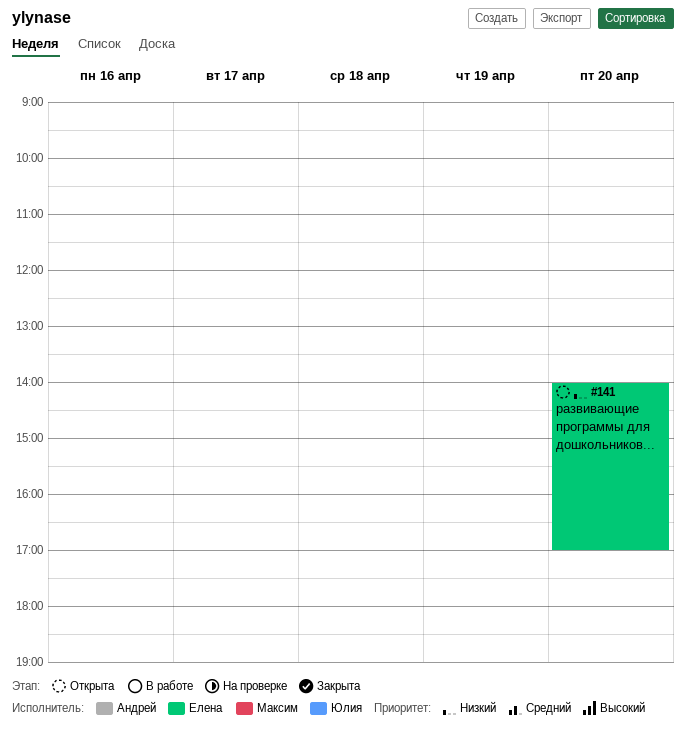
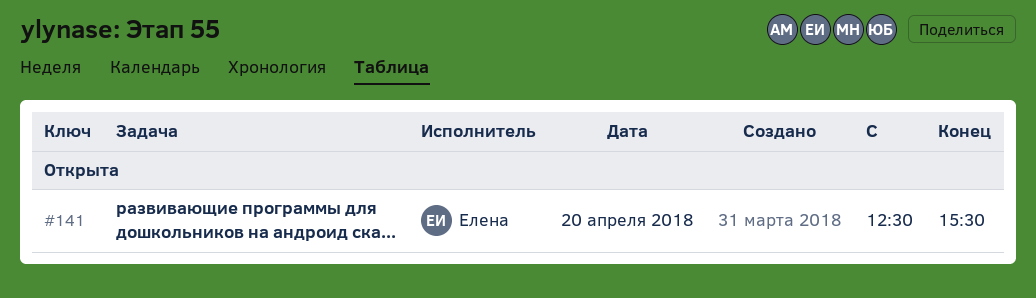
#141, begins: 14:00 -> 12:30
#141, ends: 17:00 -> 15:30

